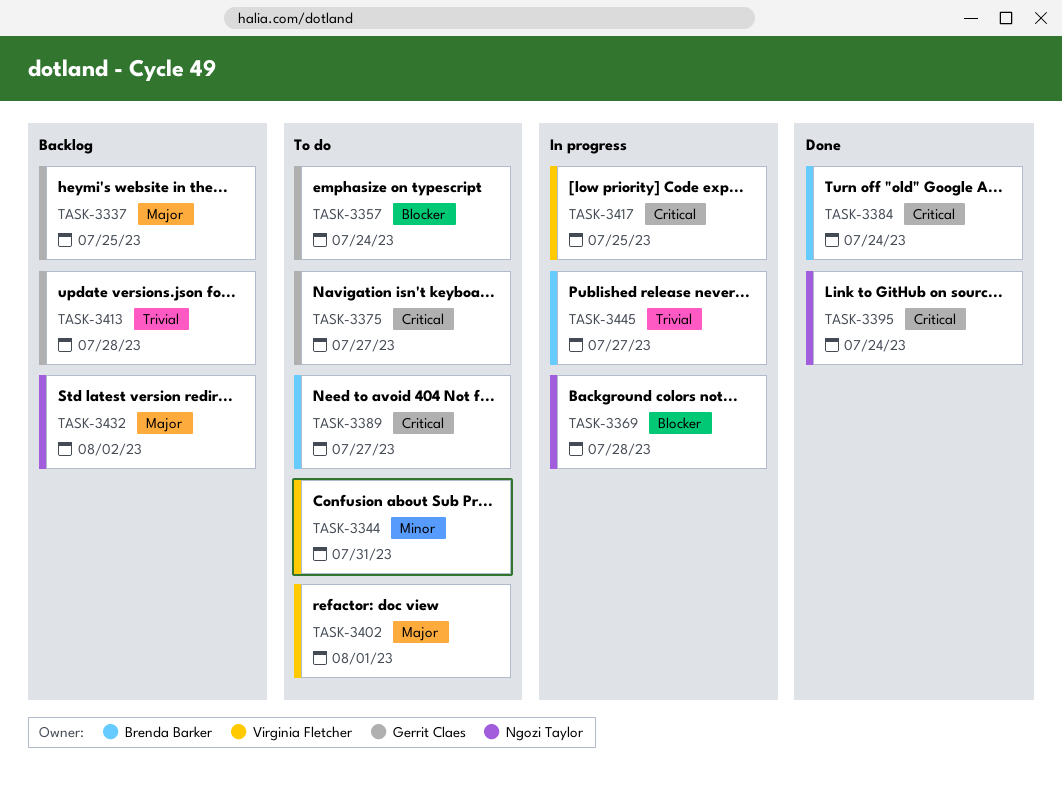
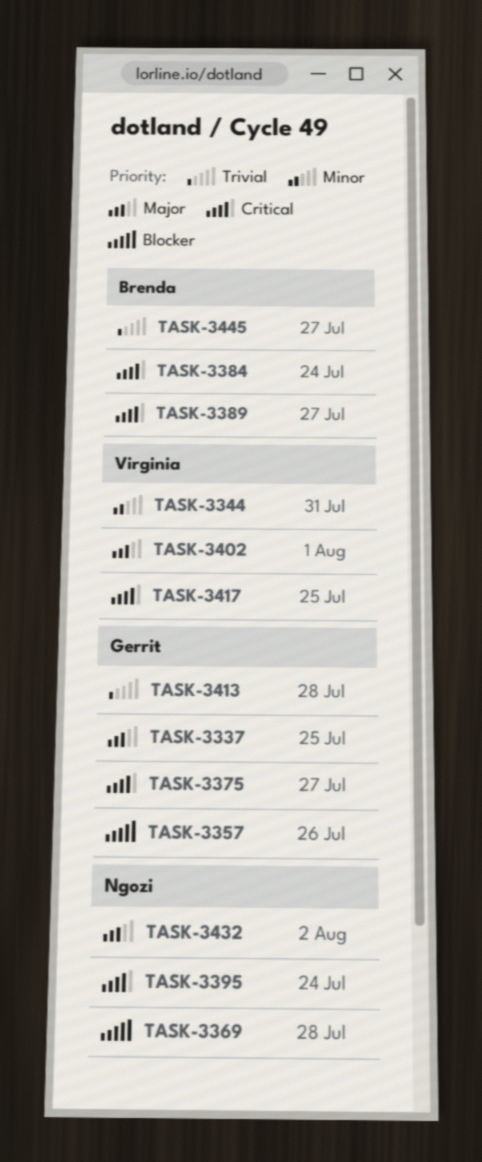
TASK-3357, due: Jul 24 -> Jul 26

